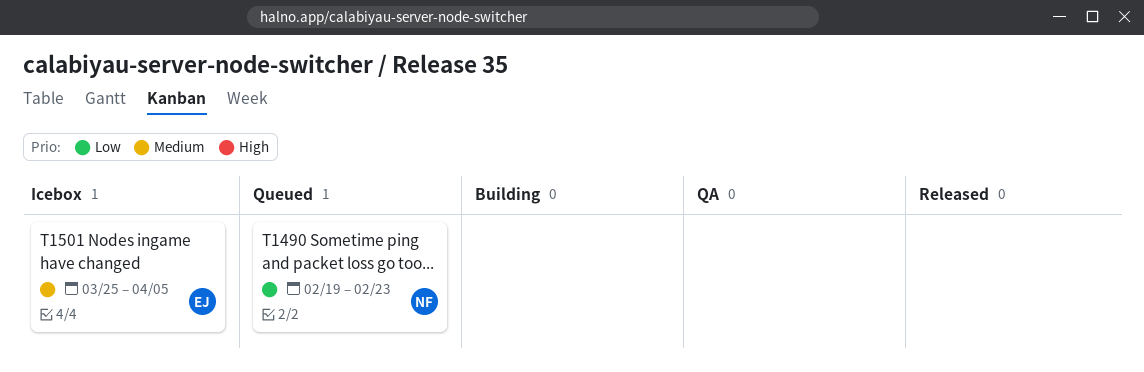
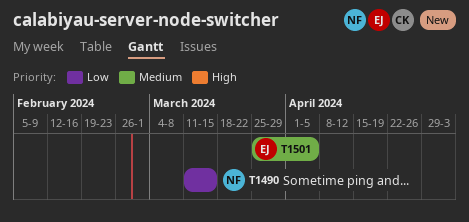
T1490, start: Feb 19 -> Mar 11
T1490, due: Feb 23 -> Mar 15

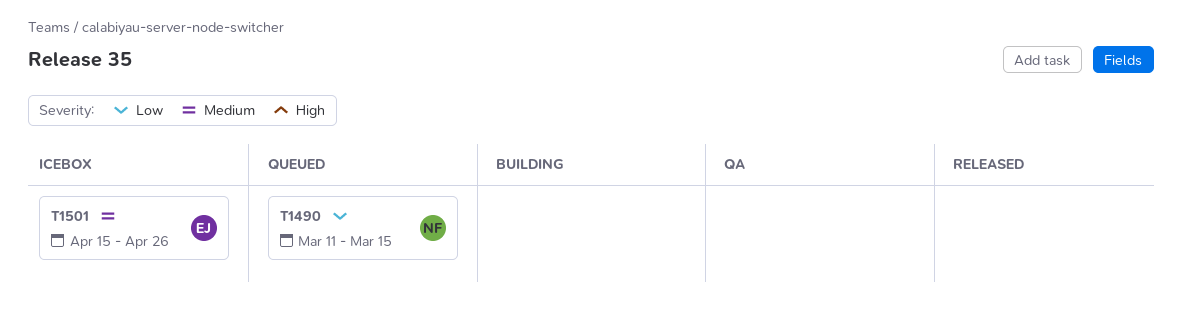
T1501, start: Mar 25 -> Apr 15
T1501, due: Apr 5 -> Apr 26

